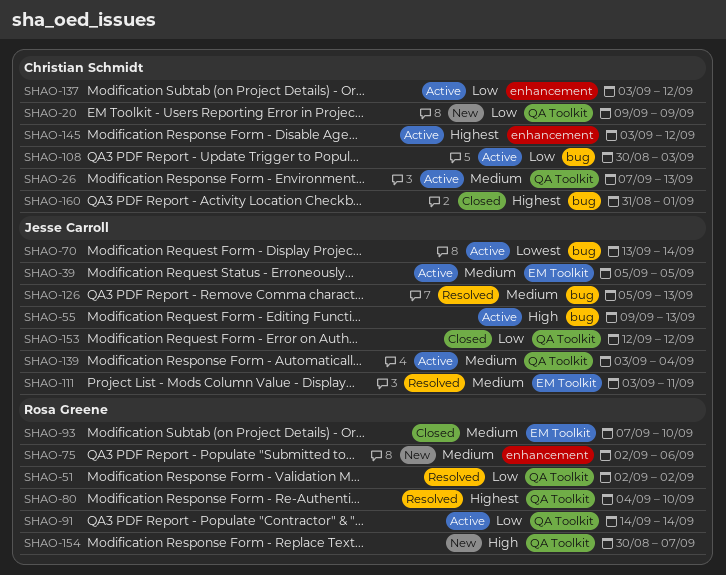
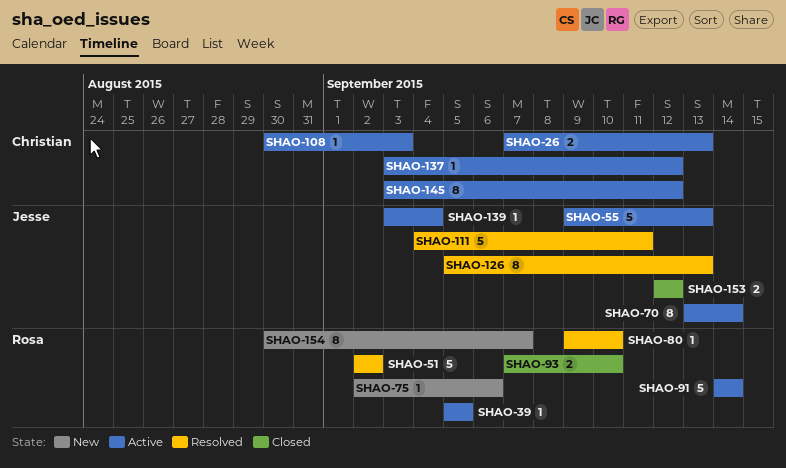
SHAO-20: present -> none
SHAO-39, owner: Jesse Carroll -> Rosa Greene
SHAO-80, start: Sep 4 -> Sep 9
SHAO-111, start: Sep 3 -> Sep 4
SHAO-160: present -> none

